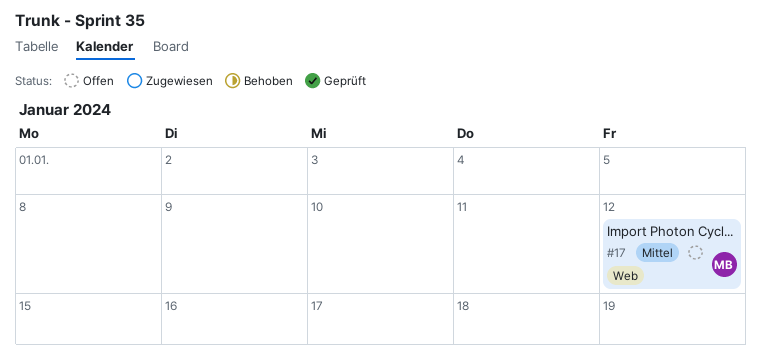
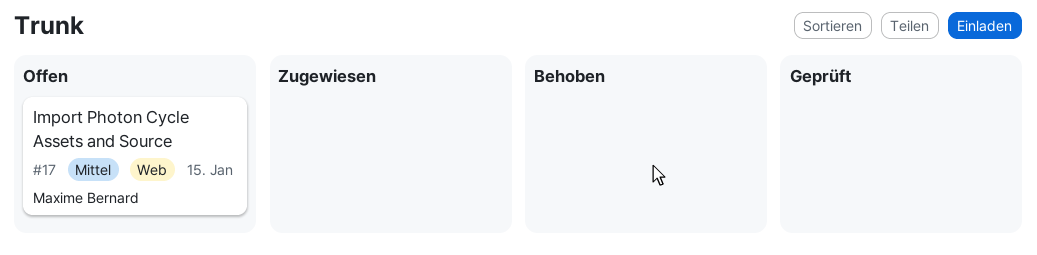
#17, due: Jan 12 -> Jan 15

